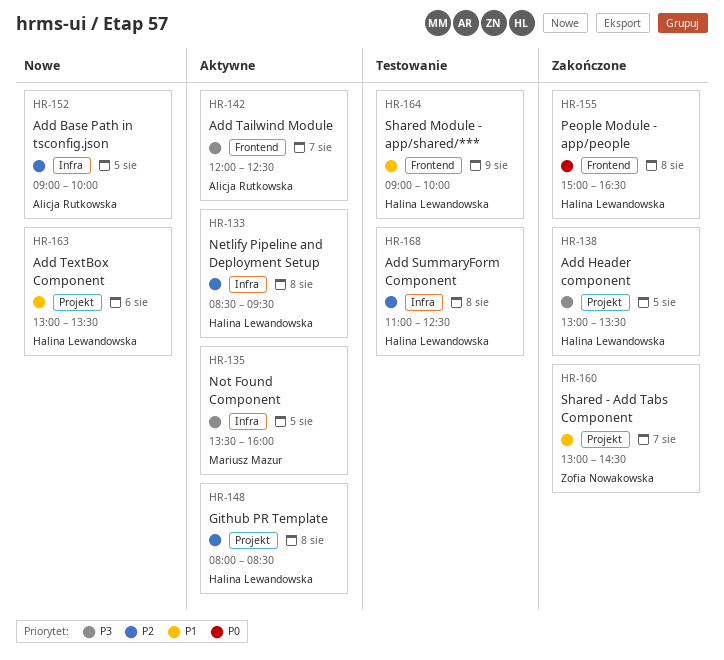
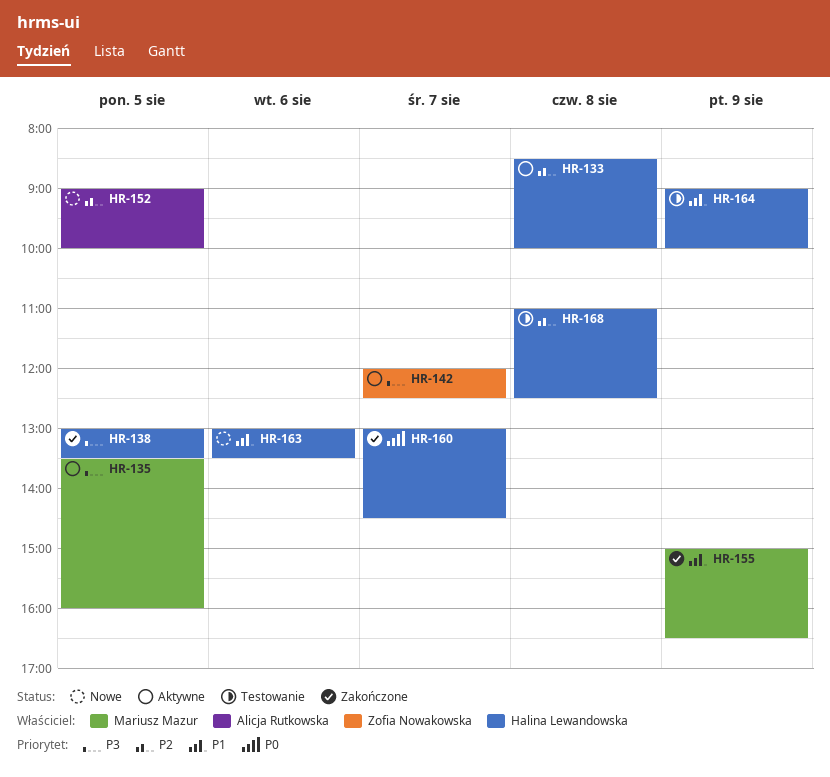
HR-133, ends: 09:30 -> 10:00
HR-142, owner: Alicja Rutkowska -> Zofia Nowakowska
HR-148: present -> none
HR-155, owner: Halina Lewandowska -> Mariusz Mazur
HR-155, priority: P0 -> P1
HR-155, day: Aug 8 -> Aug 9
HR-160, owner: Zofia Nowakowska -> Halina Lewandowska
HR-160, priority: P1 -> P0

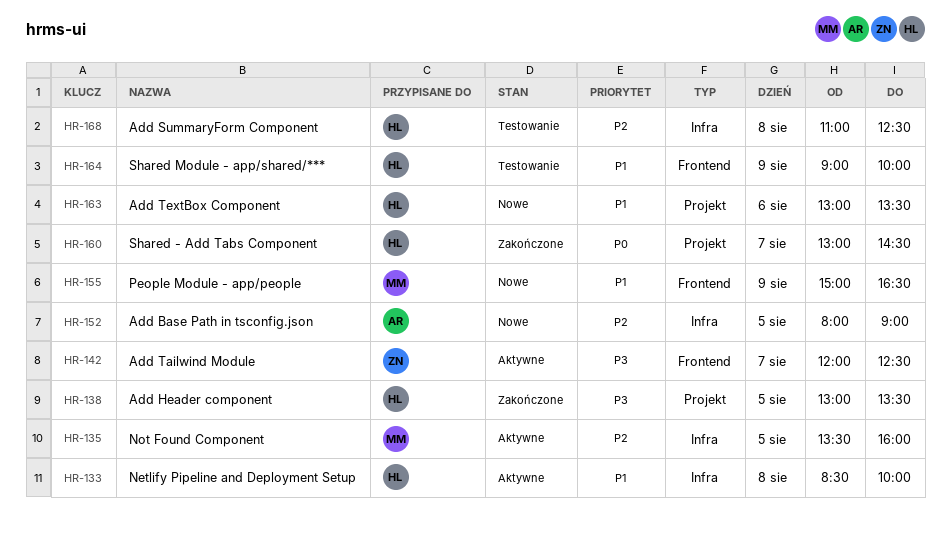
HR-133, priority: P2 -> P1
HR-135, priority: P3 -> P2
HR-152, begins: 09:00 -> 08:00
HR-152, ends: 10:00 -> 09:00
HR-155, status: Zakończone -> Nowe

